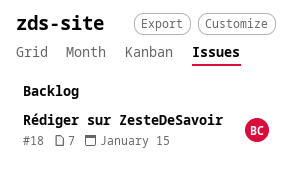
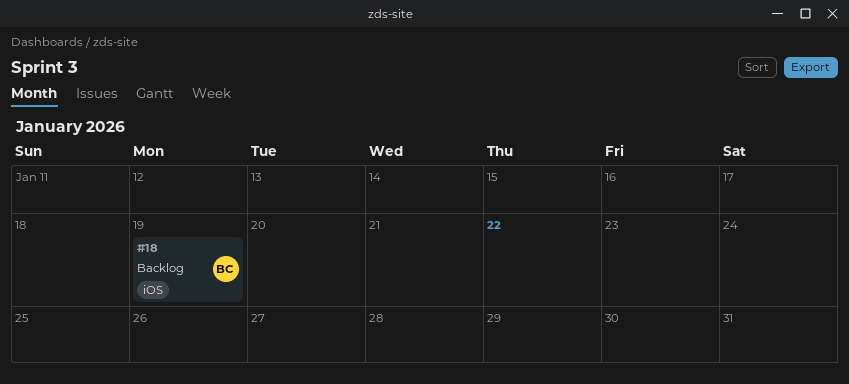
#18, due: Jan 15 -> Jan 19

